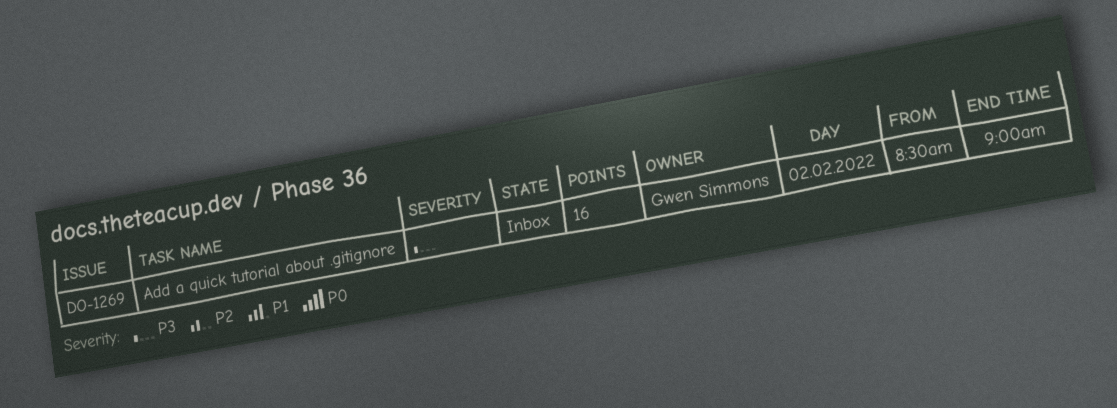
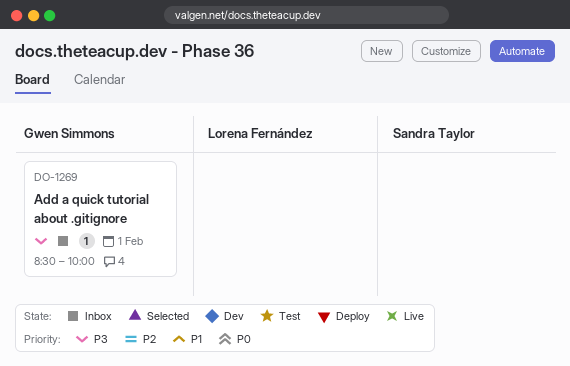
DO-1269, estimate: 16 -> 1
DO-1269, day: Feb 2 -> Feb 1
DO-1269, ends: 09:00 -> 10:00

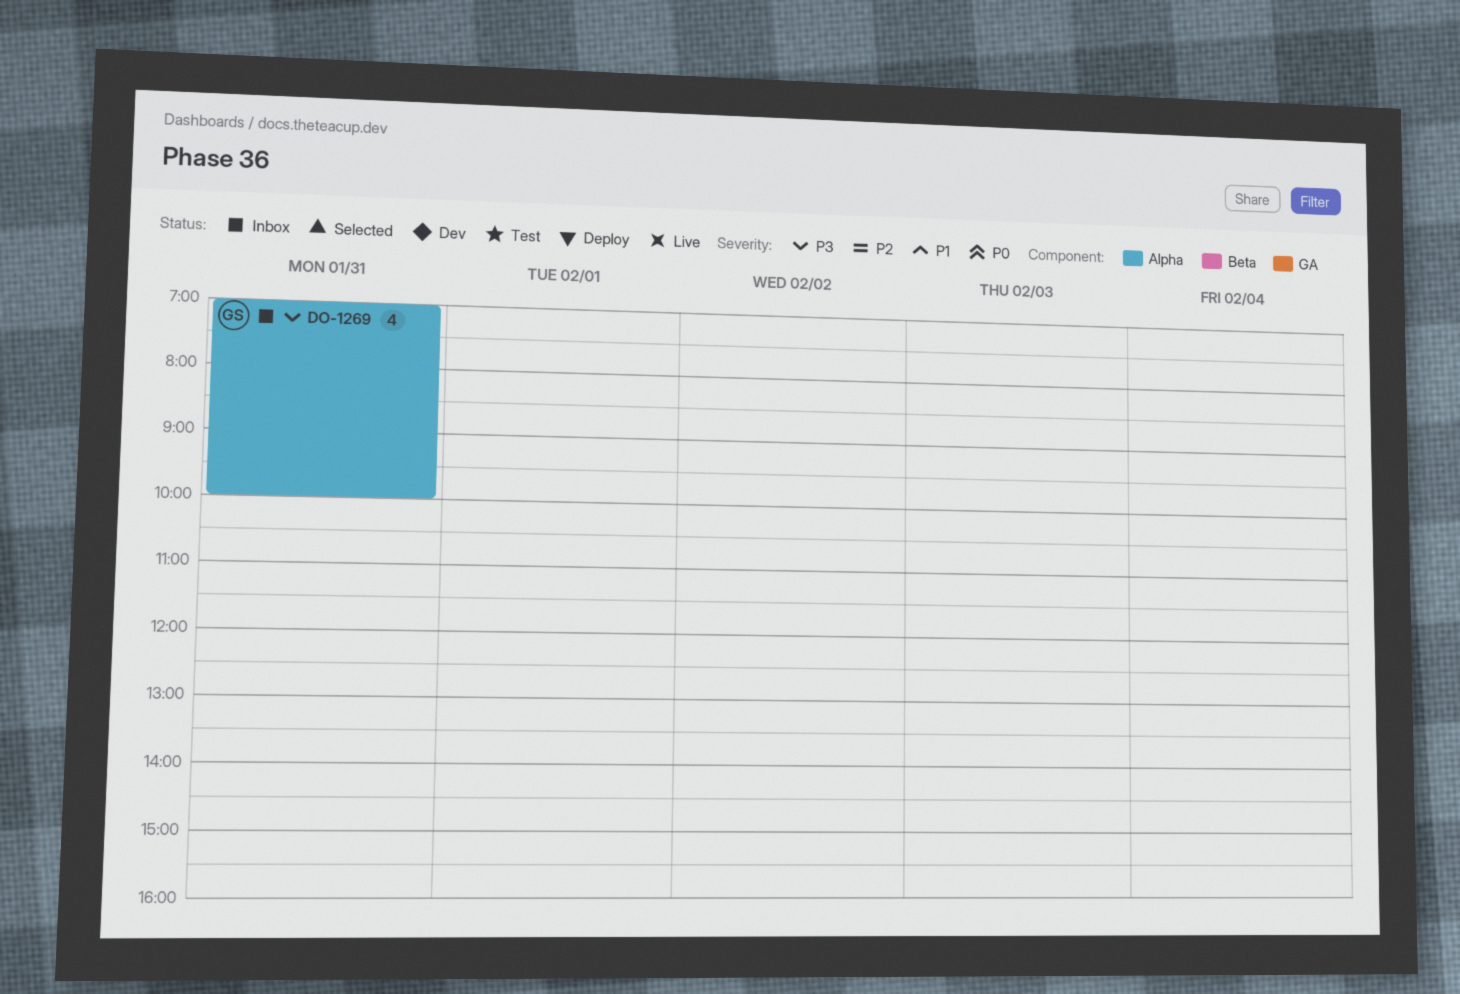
DO-1269, estimate: 1 -> 4
DO-1269, day: Feb 1 -> Jan 31
DO-1269, begins: 08:30 -> 07:00

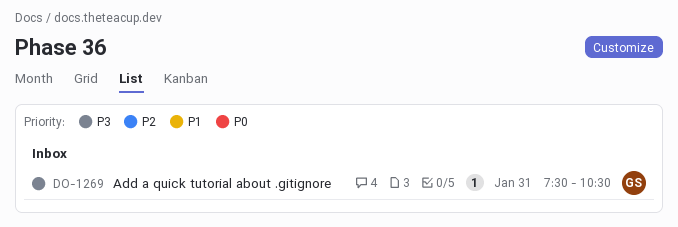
DO-1269, estimate: 4 -> 1
DO-1269, begins: 07:00 -> 07:30
DO-1269, ends: 10:00 -> 10:30

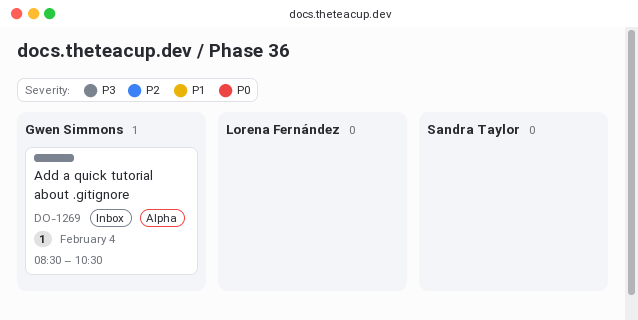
DO-1269, day: Jan 31 -> Feb 4
DO-1269, begins: 07:30 -> 08:30

